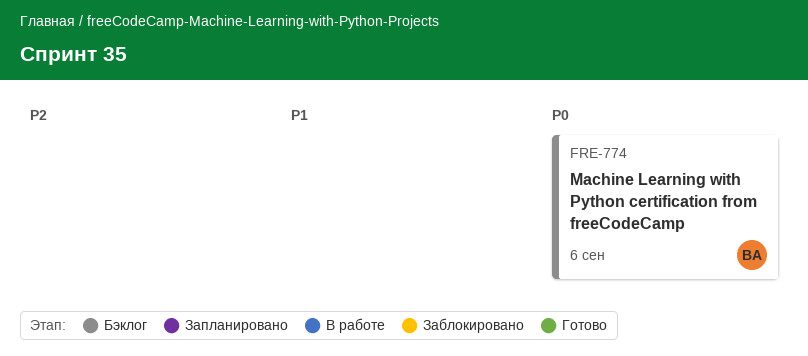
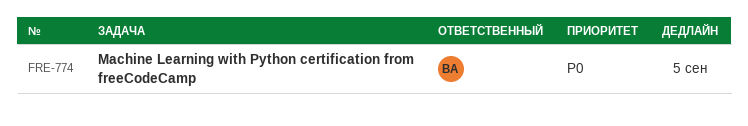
FRE-774, due: Sep 6 -> Sep 5

